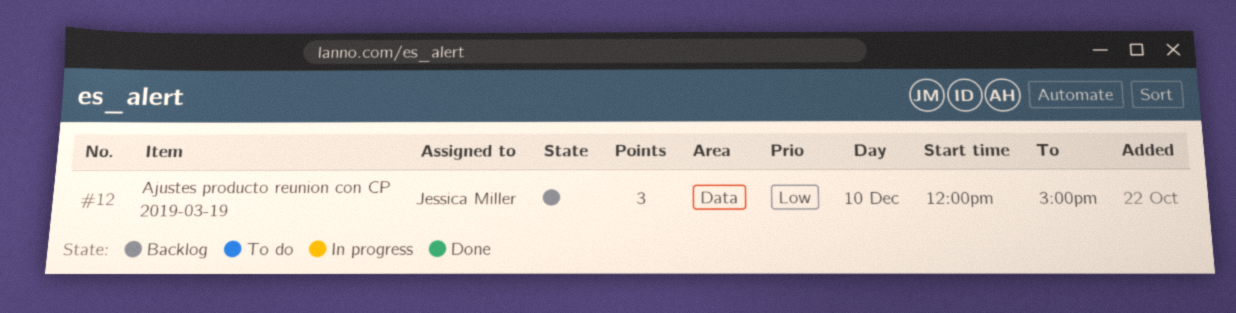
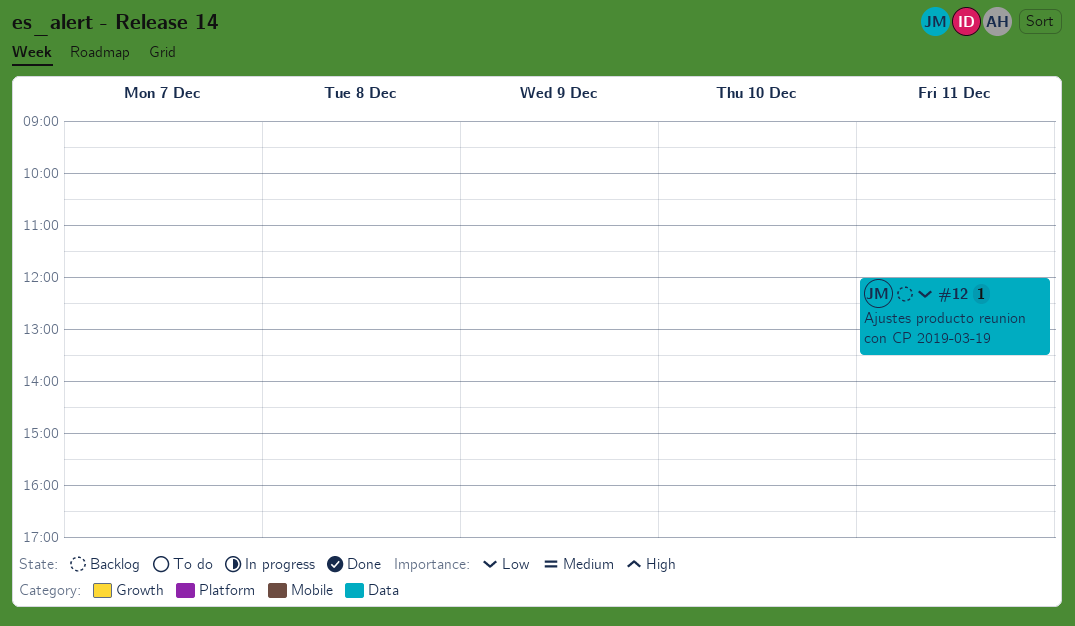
#12, estimate: 3 -> 1
#12, day: Dec 10 -> Dec 11
#12, ends: 15:00 -> 13:30

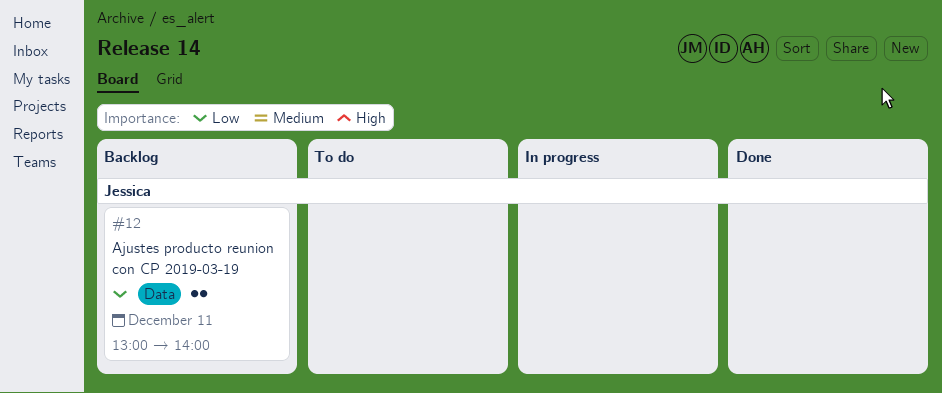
#12, estimate: 1 -> 2
#12, begins: 12:00 -> 13:00
#12, ends: 13:30 -> 14:00

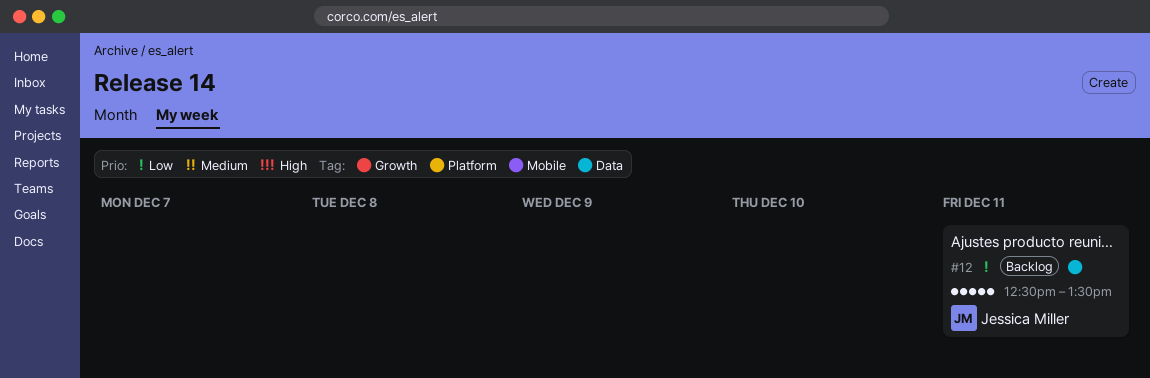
#12, estimate: 2 -> 5
#12, begins: 13:00 -> 12:30
#12, ends: 14:00 -> 13:30

